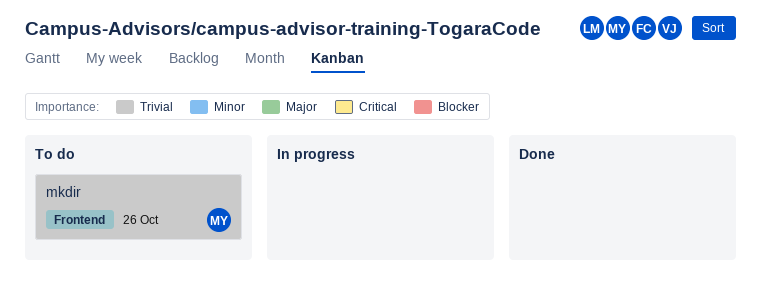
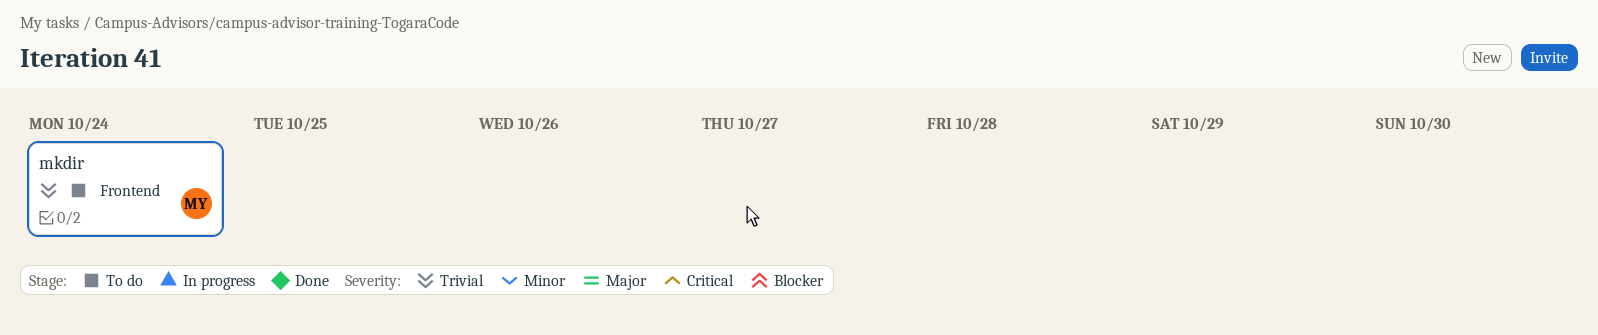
mkdir, due: Oct 26 -> Oct 24

